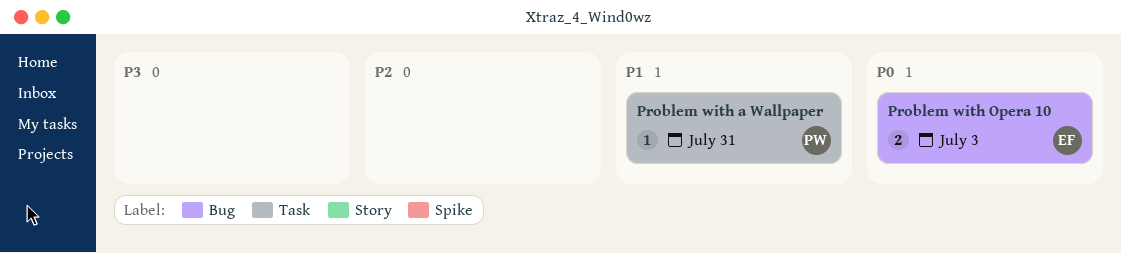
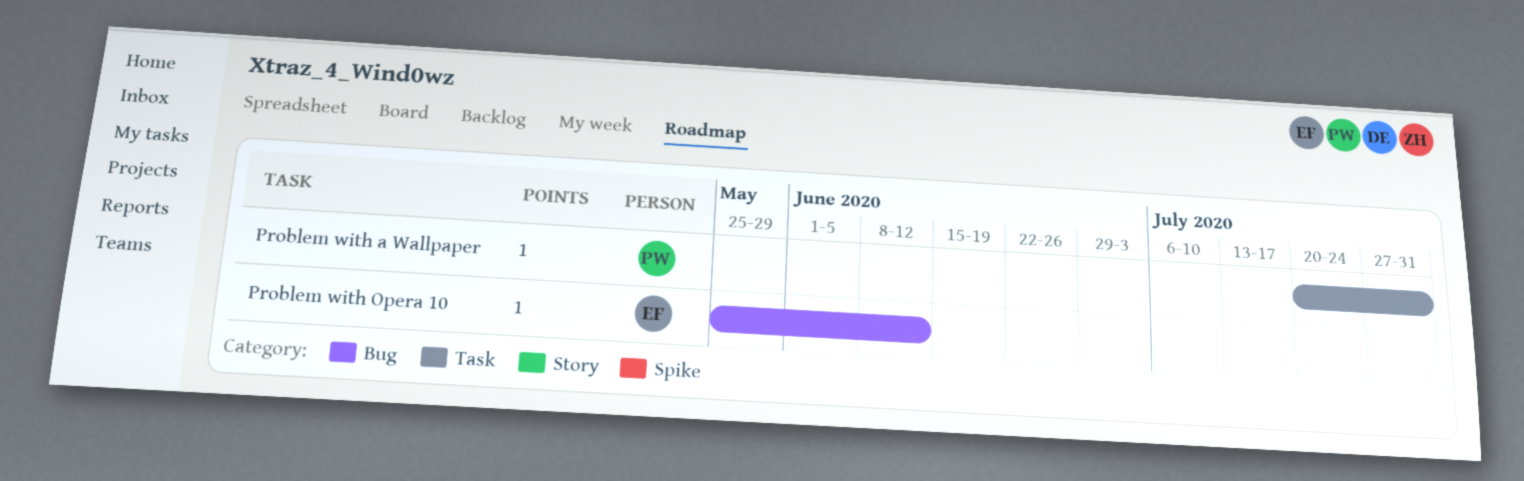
Problem with Opera 10, estimate: 2 -> 1
Problem with Opera 10, due: Jul 3 -> Jun 12

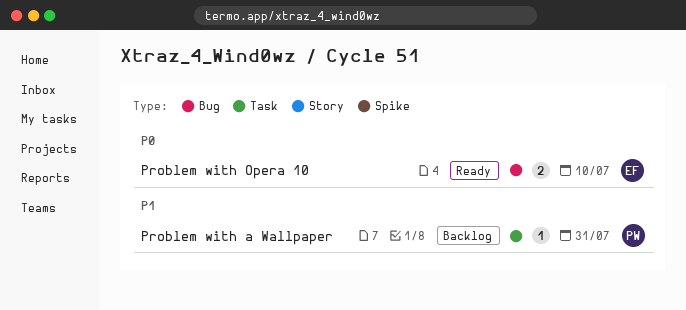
Problem with Opera 10, estimate: 1 -> 2
Problem with Opera 10, due: Jun 12 -> Jul 10

